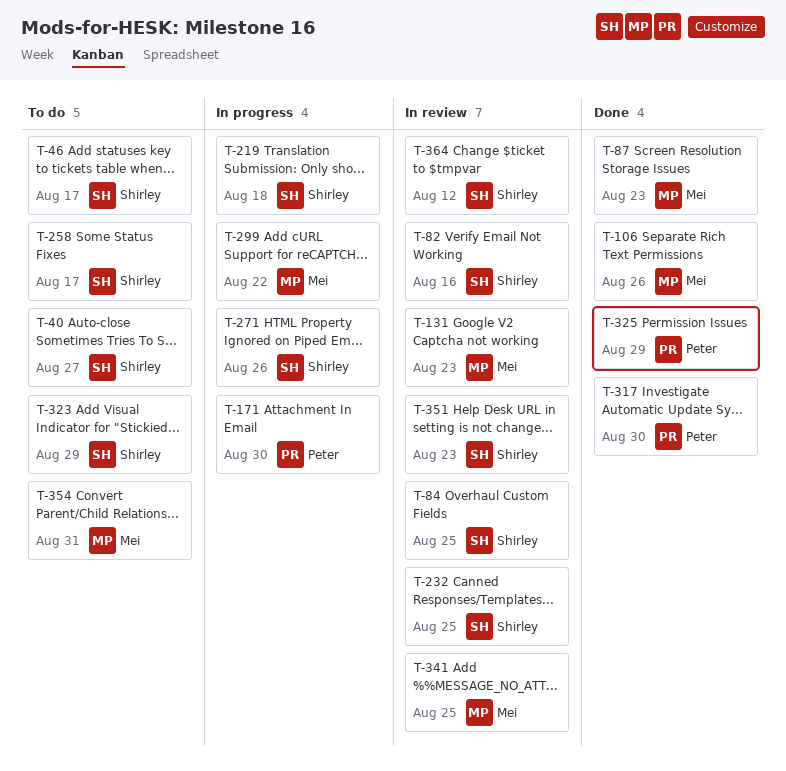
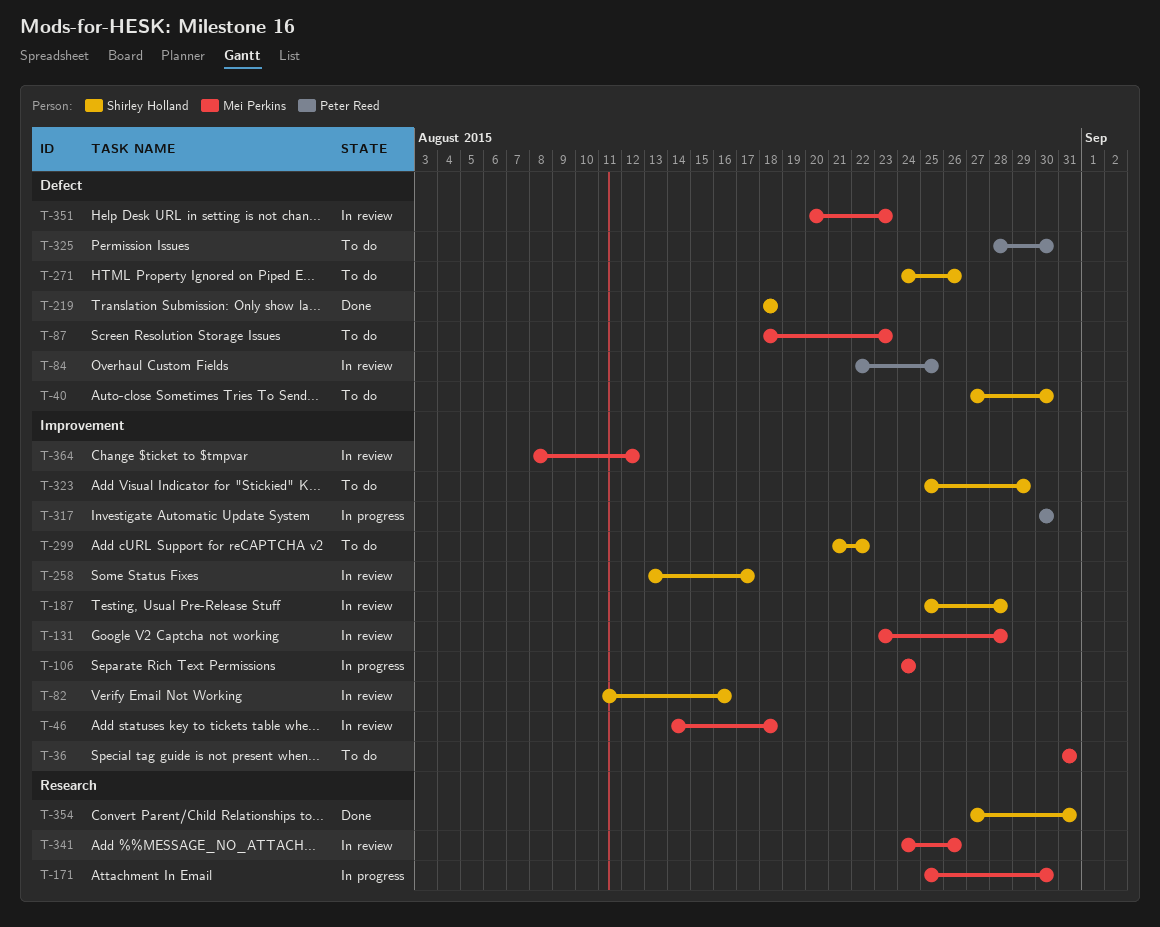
T-36: none -> present
T-40, due: Aug 27 -> Aug 30
T-46, status: To do -> In review
T-46, owner: Shirley Holland -> Mei Perkins
T-46, due: Aug 17 -> Aug 18
T-84, owner: Shirley Holland -> Peter Reed
T-87, status: Done -> To do
T-106, status: Done -> In progress
T-106, due: Aug 26 -> Aug 24
T-131, due: Aug 23 -> Aug 28
T-171, owner: Peter Reed -> Mei Perkins
T-187: none -> present
T-219, status: In progress -> Done
T-232: present -> none
T-258, status: To do -> In review
T-271, status: In progress -> To do
T-299, status: In progress -> To do
T-299, owner: Mei Perkins -> Shirley Holland
T-317, status: Done -> In progress
T-325, status: Done -> To do
T-325, due: Aug 29 -> Aug 30
T-341, due: Aug 25 -> Aug 26
T-351, owner: Shirley Holland -> Mei Perkins
T-354, status: To do -> Done
T-354, owner: Mei Perkins -> Shirley Holland
T-364, owner: Shirley Holland -> Mei Perkins

